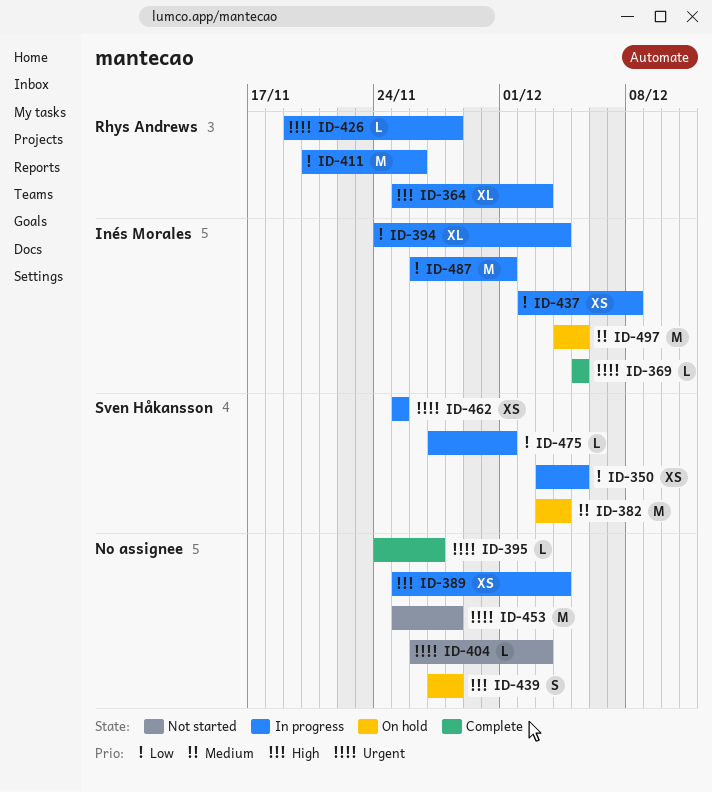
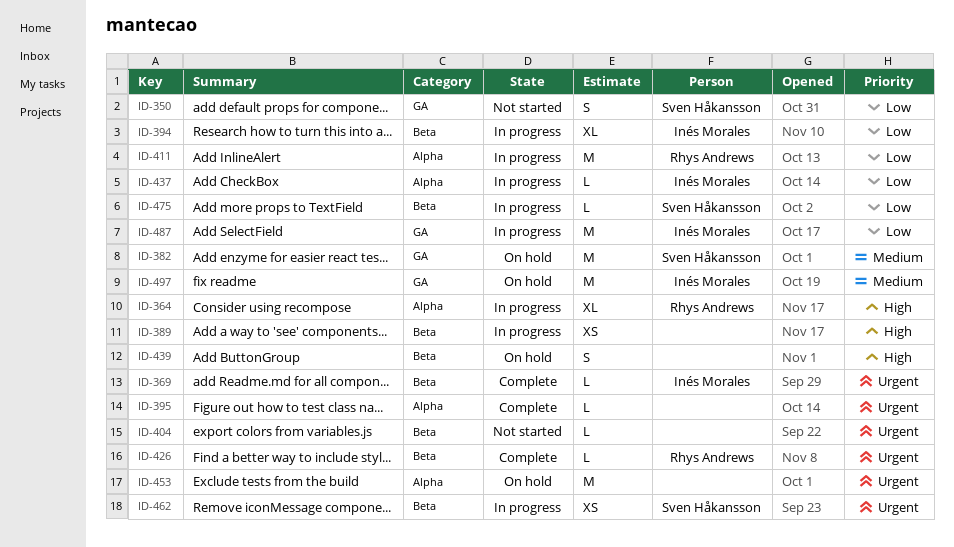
ID-350, status: In progress -> Not started
ID-350, estimate: XS -> S
ID-426, status: In progress -> Complete
ID-437, estimate: XS -> L
ID-453, status: Not started -> On hold

